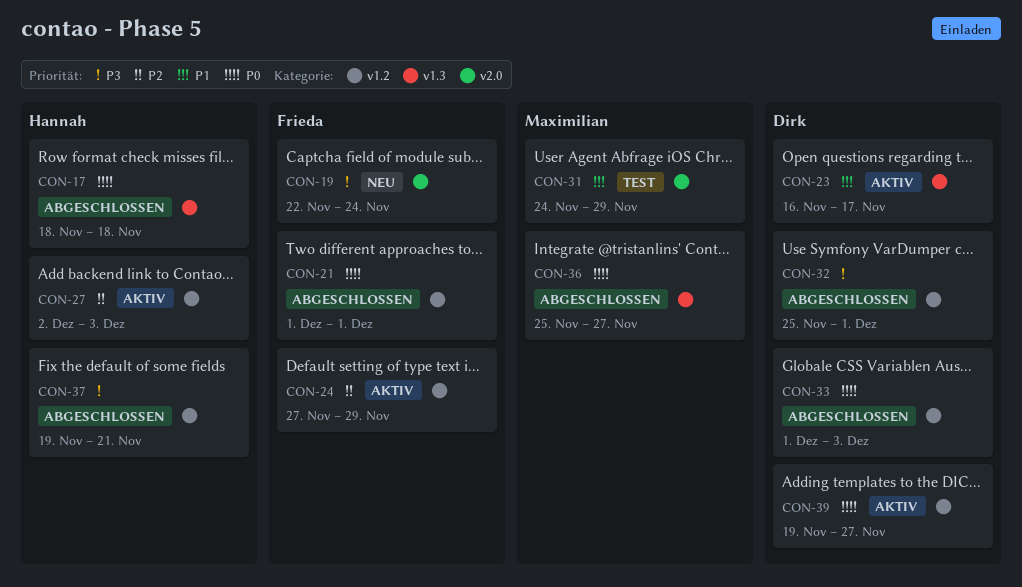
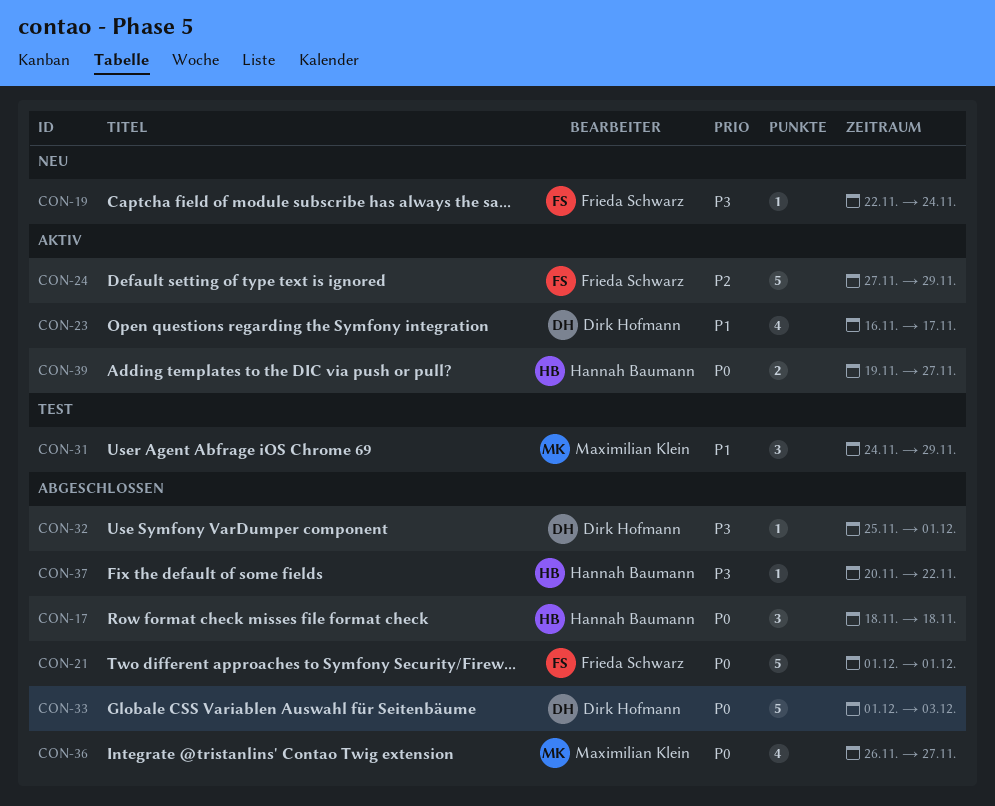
CON-27: present -> none
CON-36, start: Nov 25 -> Nov 26
CON-37, start: Nov 19 -> Nov 20
CON-37, due: Nov 21 -> Nov 22
CON-39, owner: Dirk Hofmann -> Hannah Baumann

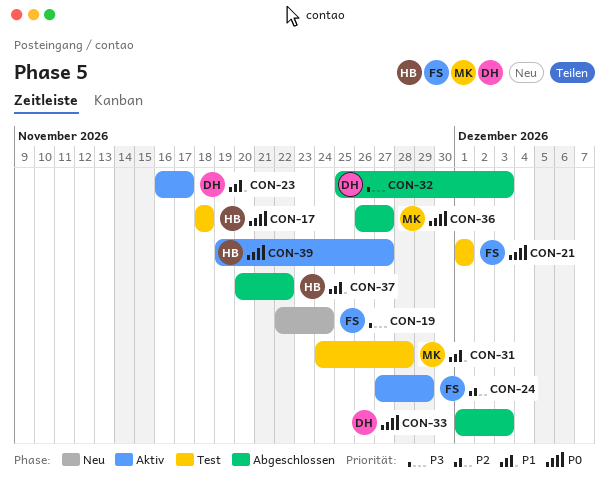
CON-17, status: Abgeschlossen -> Test
CON-21, status: Abgeschlossen -> Test
CON-31, due: Nov 29 -> Nov 28
CON-32, due: Dec 1 -> Dec 3
CON-37, priority: P3 -> P1

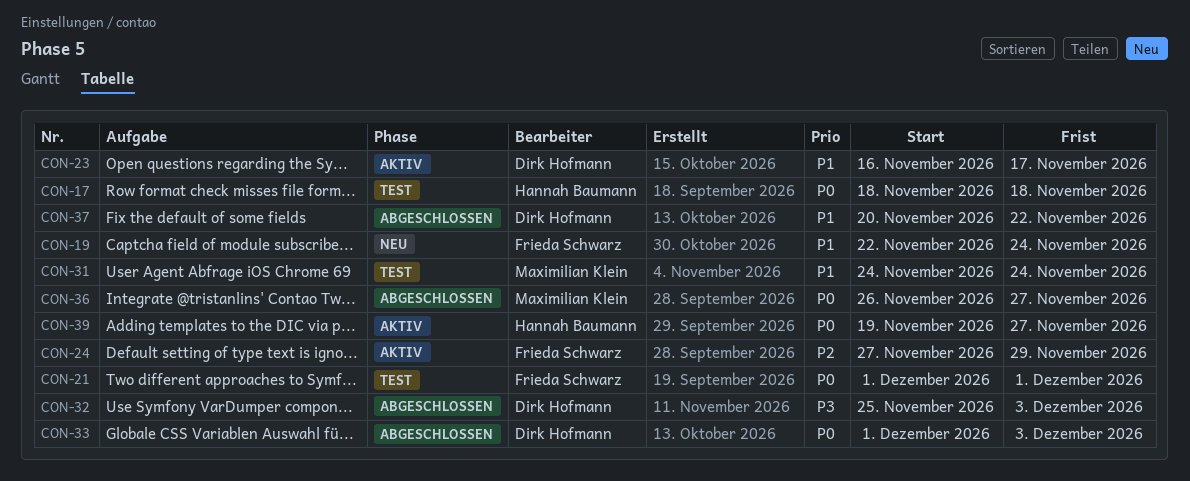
CON-19, priority: P3 -> P1
CON-31, due: Nov 28 -> Nov 24
CON-37, owner: Hannah Baumann -> Dirk Hofmann

